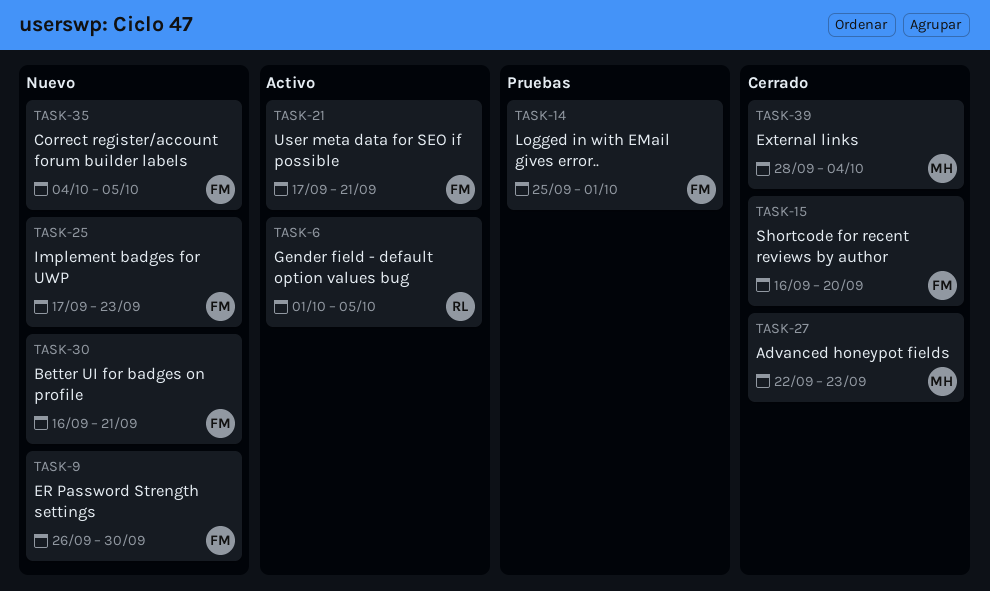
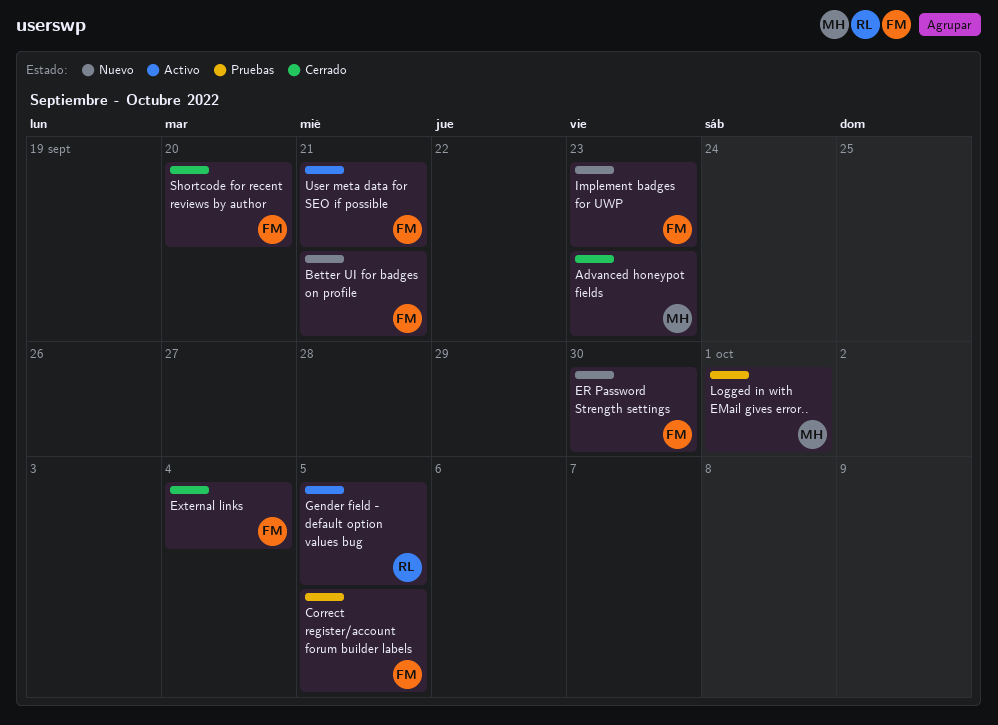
Correct register/account forum builder labels, status: Nuevo -> Pruebas
External links, owner: MH -> FM
Logged in with EMail gives error.., owner: FM -> MH

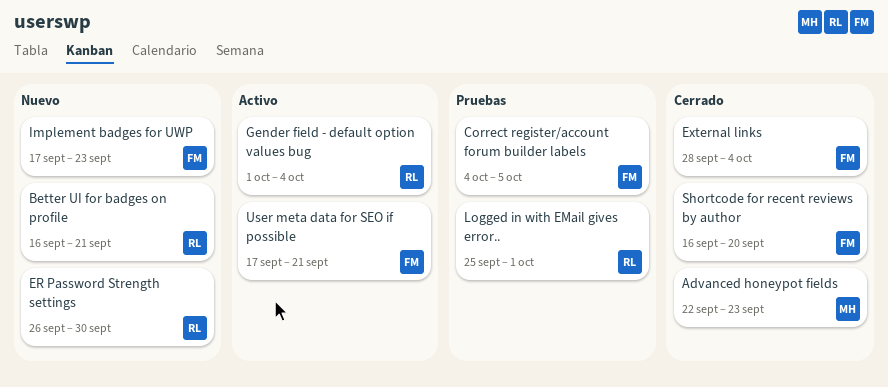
Better UI for badges on profile, owner: FM -> RL
ER Password Strength settings, owner: FM -> RL
Gender field - default option values bug, due: Oct 5 -> Oct 4
Logged in with EMail gives error.., owner: MH -> RL

